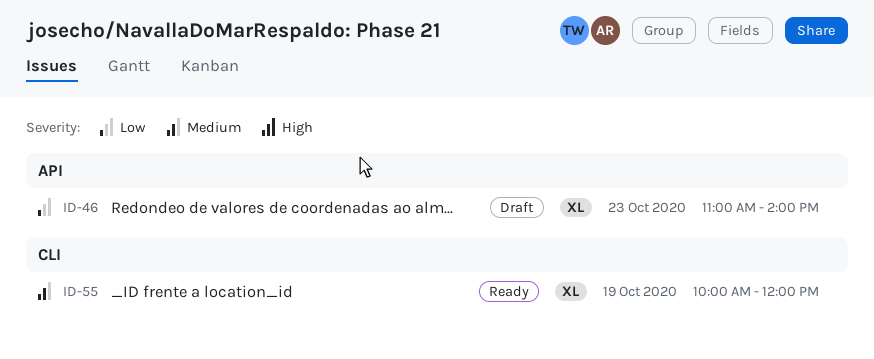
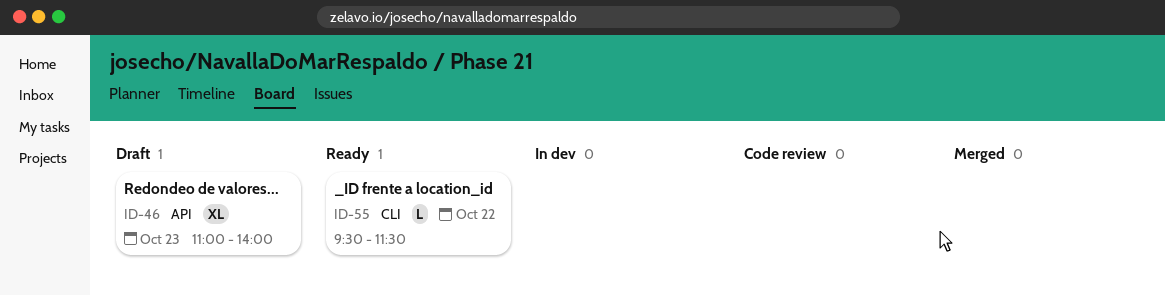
ID-55, estimate: XL -> L
ID-55, day: Oct 19 -> Oct 22
ID-55, begins: 10:00 -> 09:30
ID-55, ends: 12:00 -> 11:30

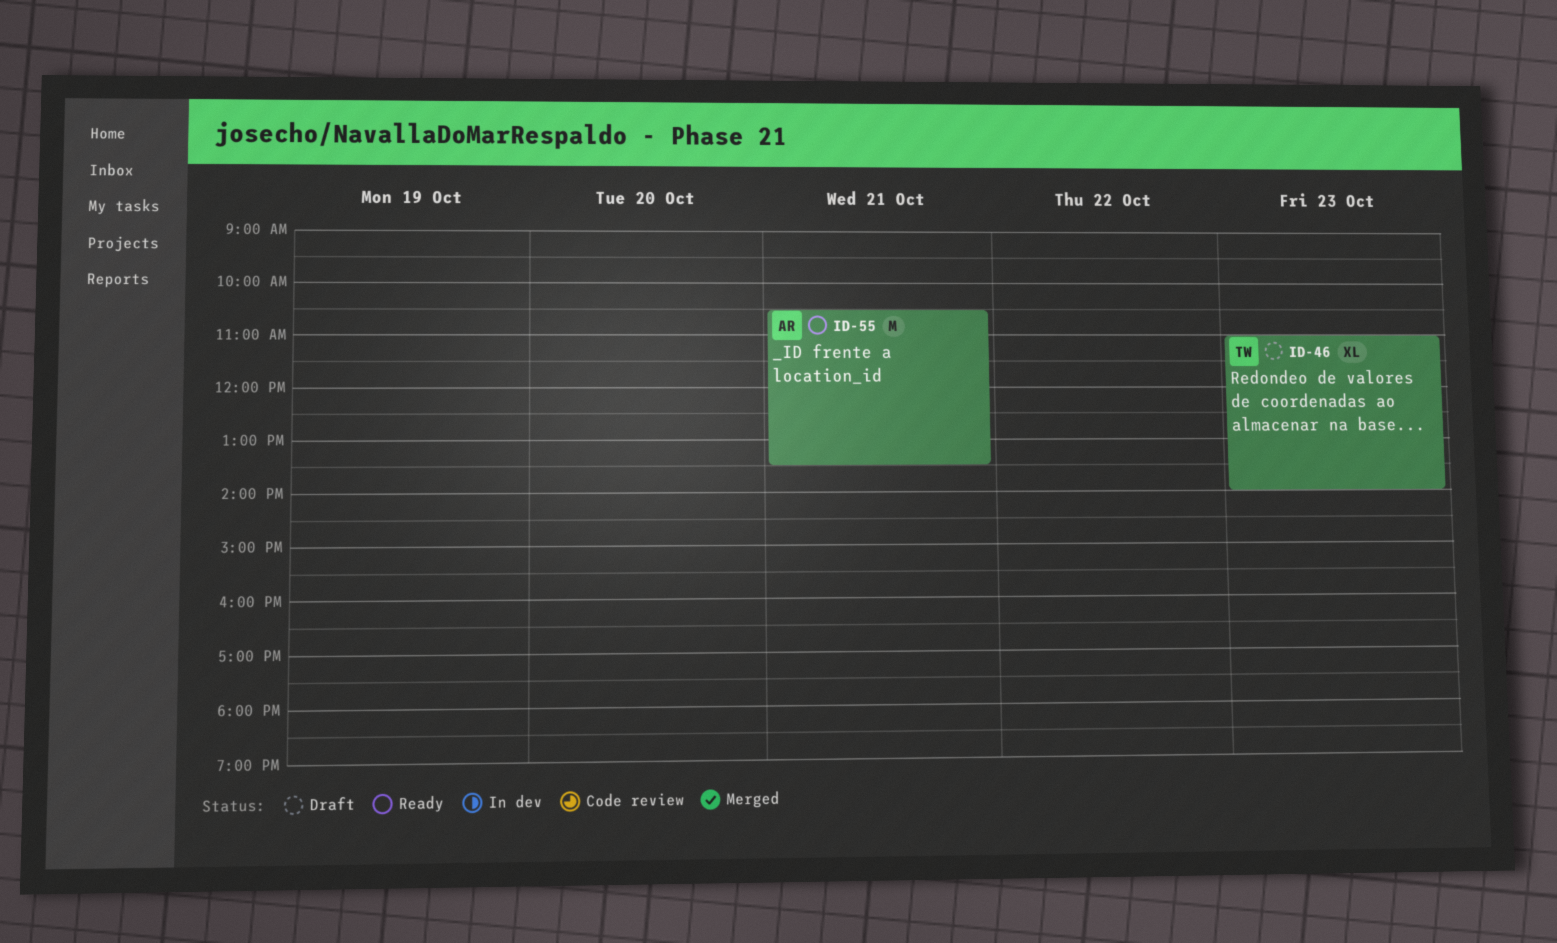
ID-55, estimate: L -> M
ID-55, day: Oct 22 -> Oct 21
ID-55, begins: 09:30 -> 10:30
ID-55, ends: 11:30 -> 13:30

